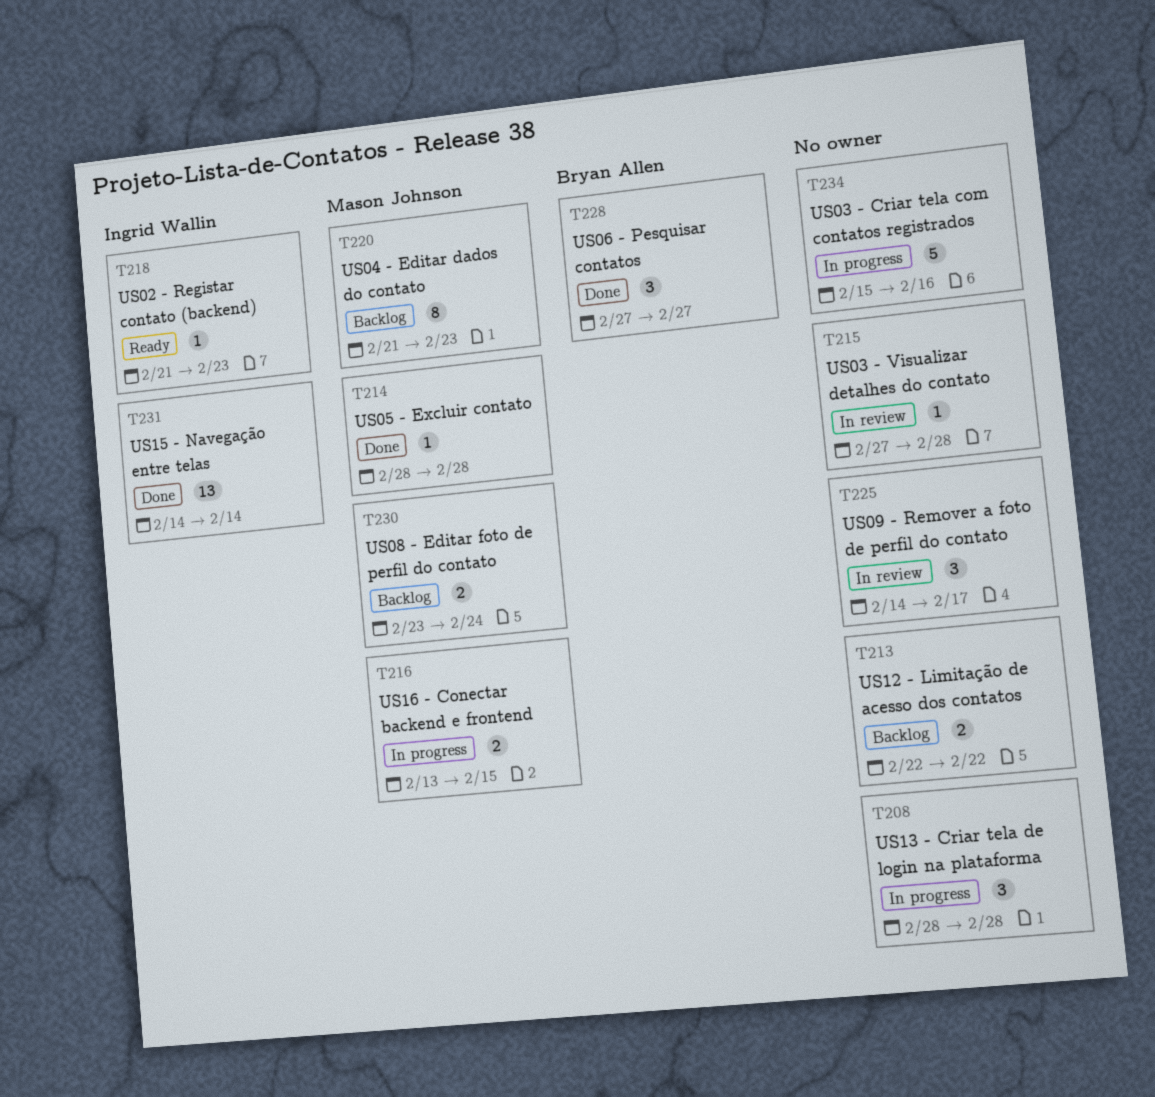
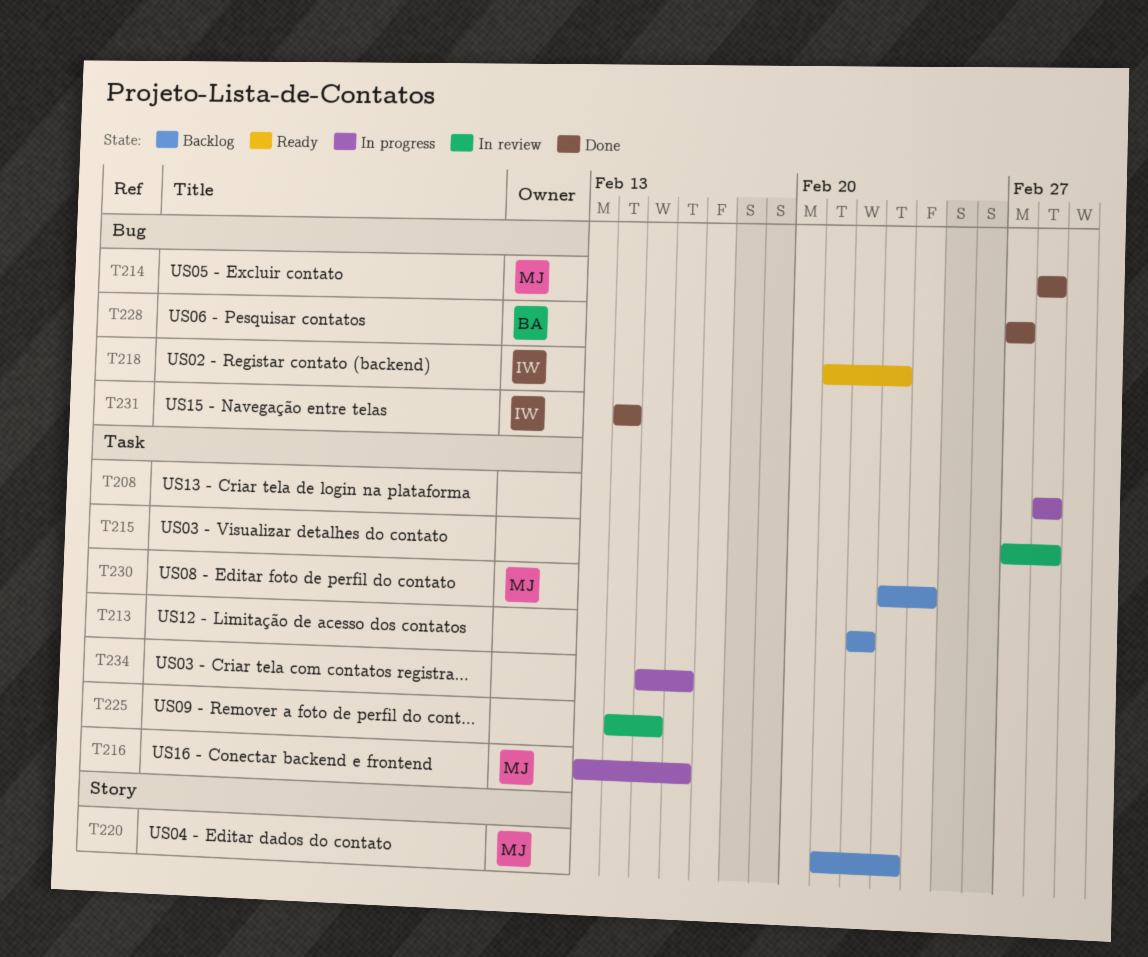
T216, due: Feb 15 -> Feb 16
T225, due: Feb 17 -> Feb 15

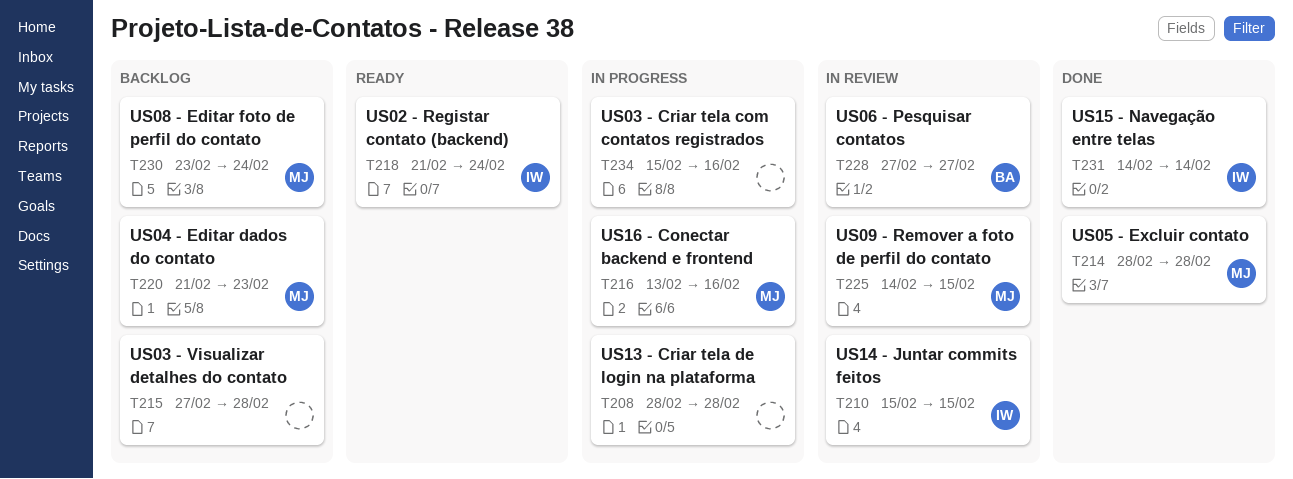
T210: none -> present
T213: present -> none
T215, status: In review -> Backlog
T218, due: Feb 23 -> Feb 24
T225, owner: none -> MJ
T228, status: Done -> In review

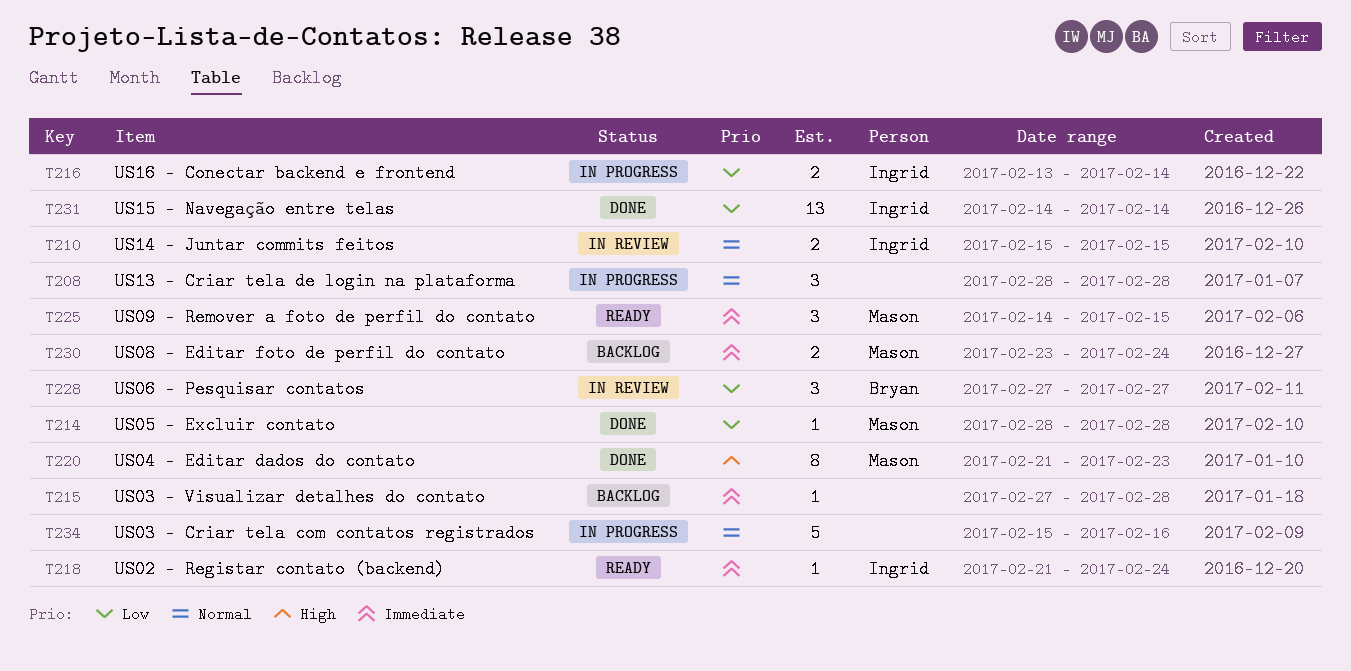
T216, owner: Mason -> Ingrid
T216, due: Feb 16 -> Feb 14
T220, status: Backlog -> Done
T225, status: In review -> Ready

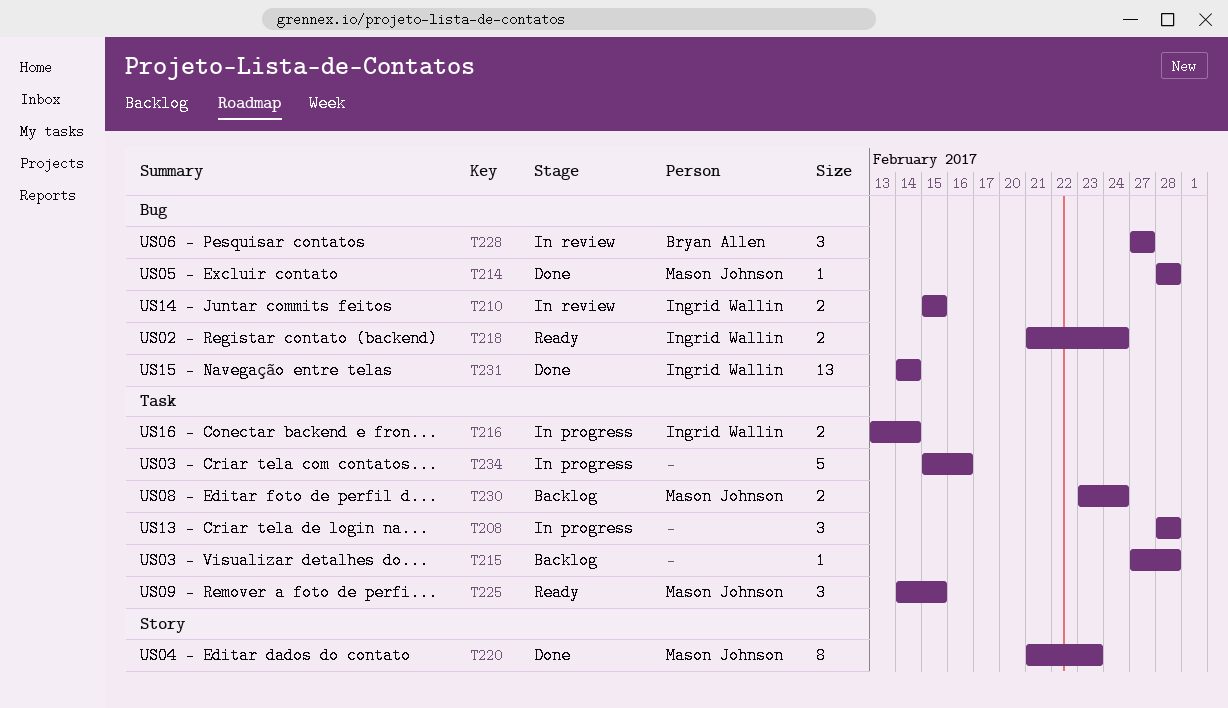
T218, estimate: 1 -> 2

